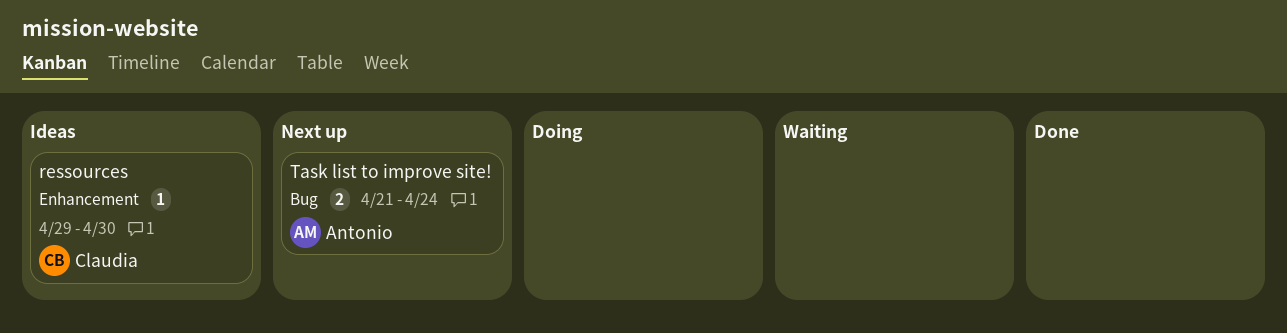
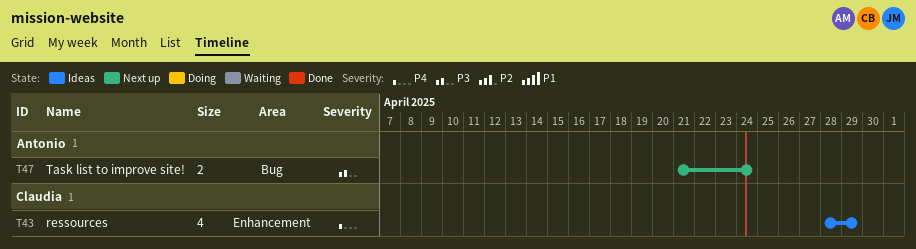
ressources, estimate: 1 -> 4
ressources, start: Apr 29 -> Apr 28
ressources, due: Apr 30 -> Apr 29

